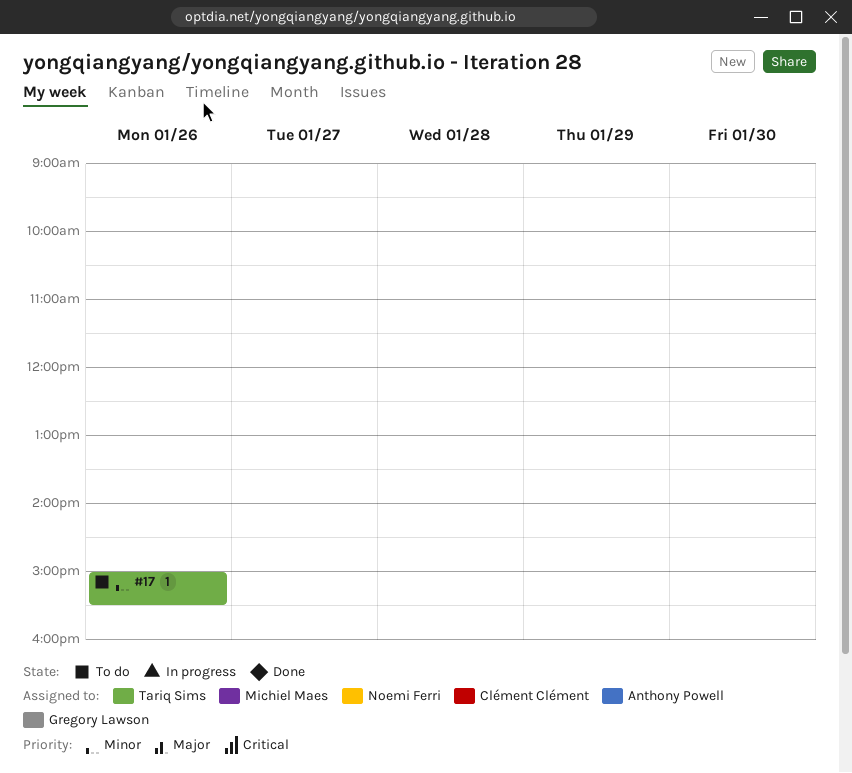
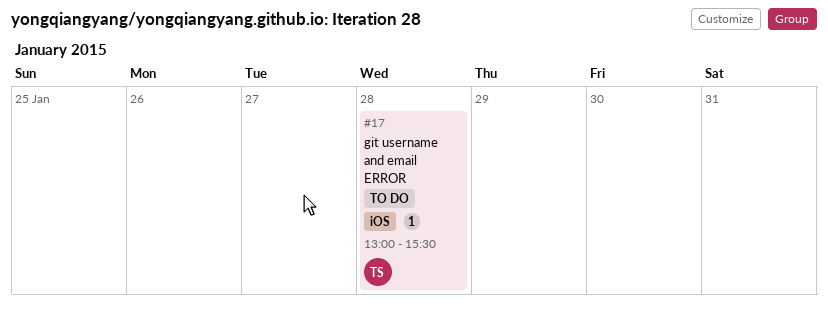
#17, day: Jan 26 -> Jan 28
#17, begins: 15:00 -> 13:00

